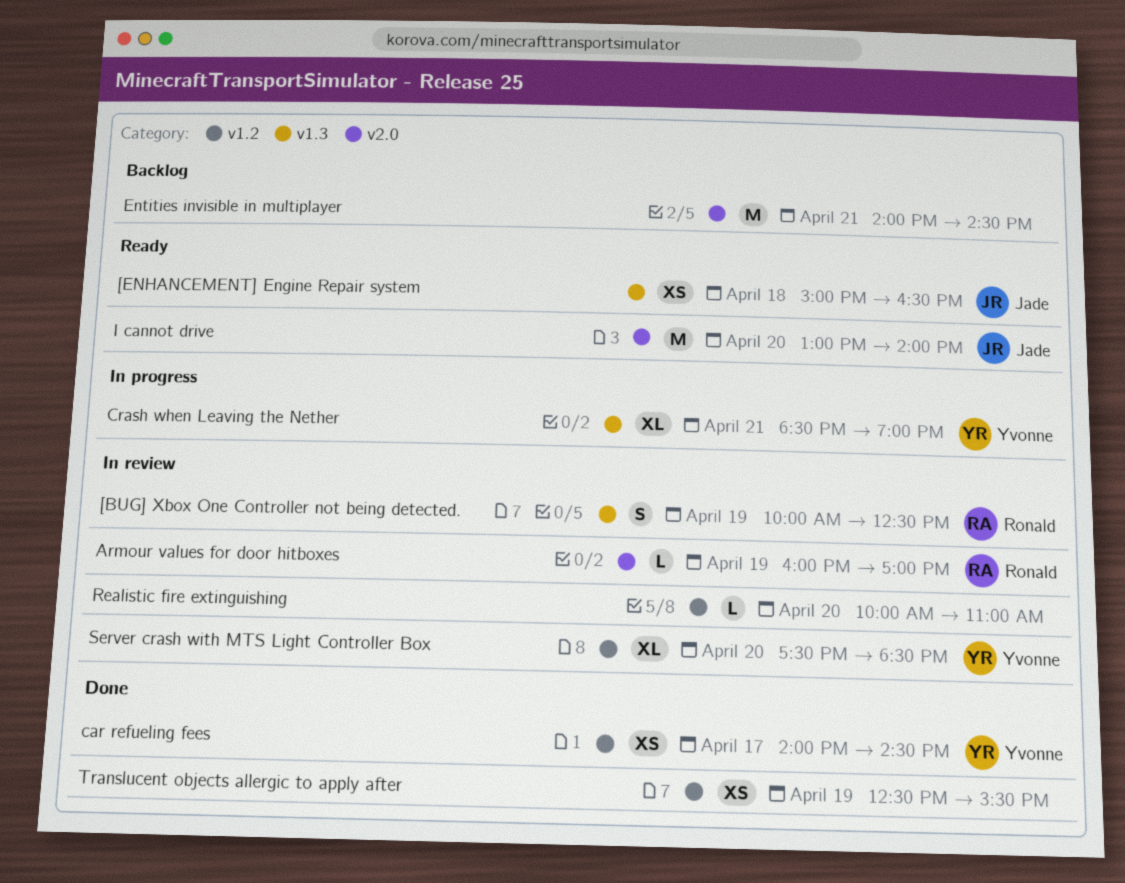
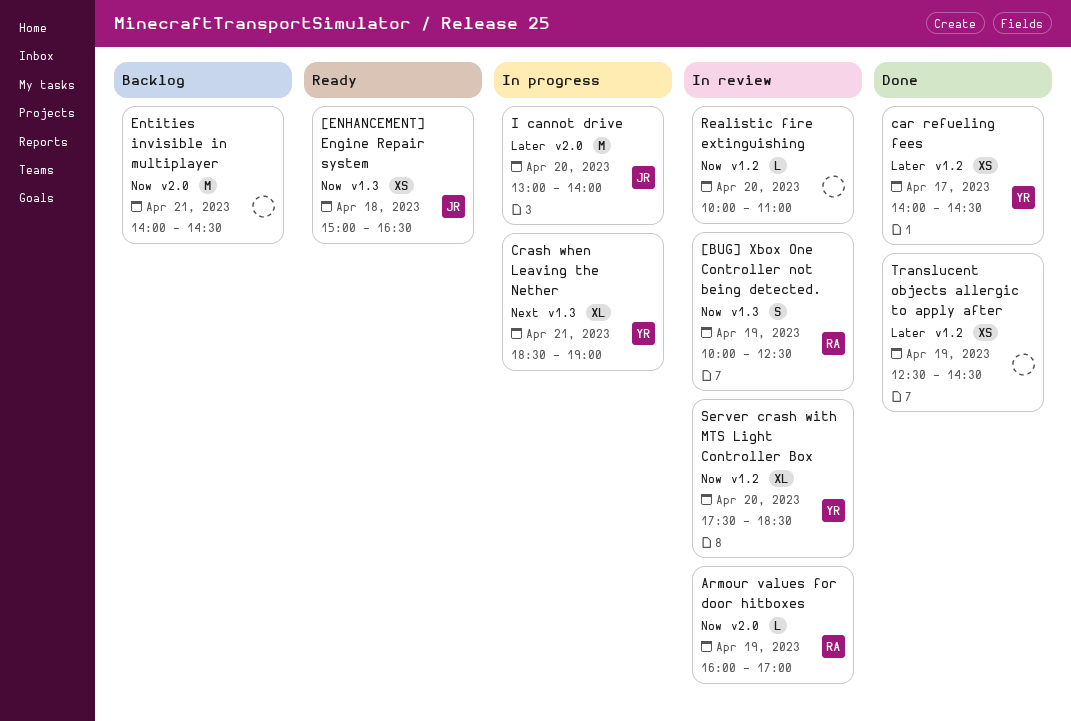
I cannot drive, status: Ready -> In progress
Translucent objects allergic to apply after, ends: 15:30 -> 14:30

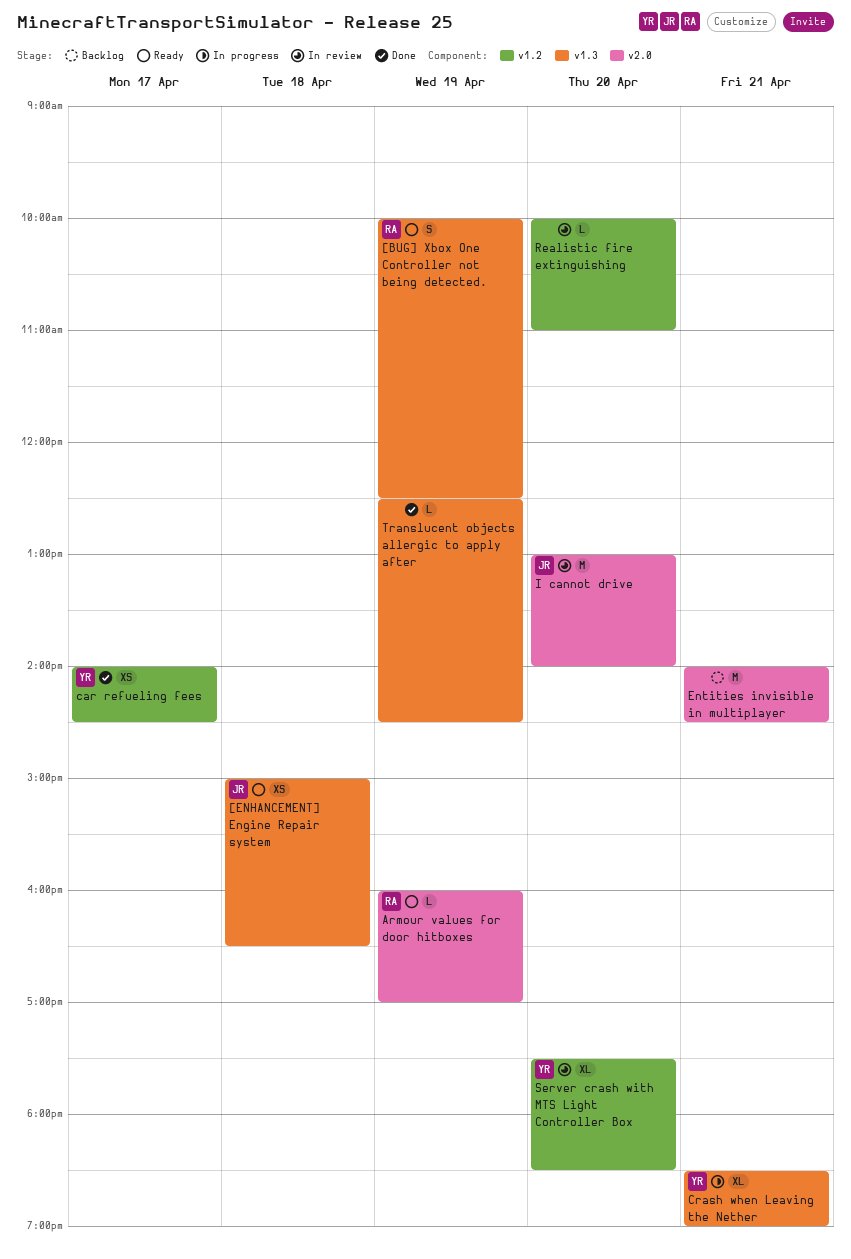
[BUG] Xbox One Controller not being detected., status: In review -> Ready
Armour values for door hitboxes, status: In review -> Ready
I cannot drive, status: In progress -> In review
Translucent objects allergic to apply after, label: v1.2 -> v1.3
Translucent objects allergic to apply after, estimate: XS -> L

